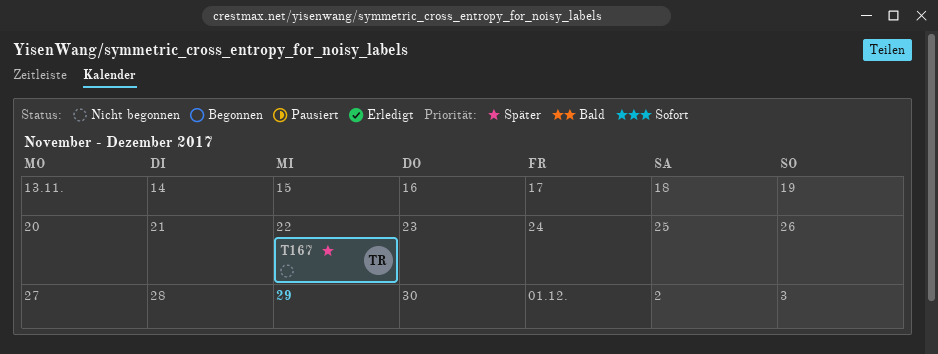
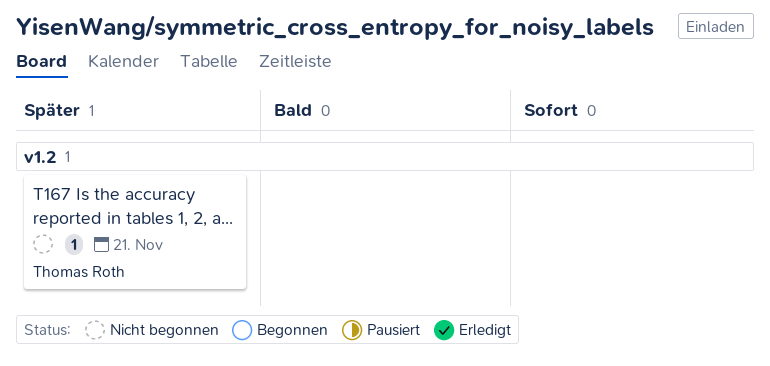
T167, due: Nov 22 -> Nov 21

